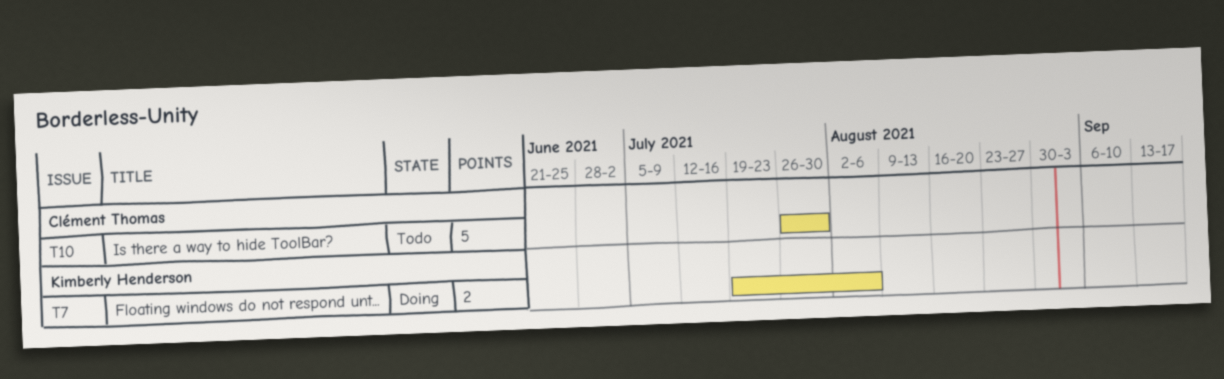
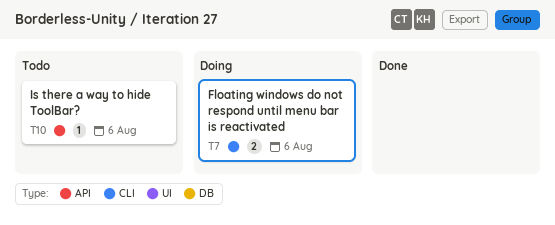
T10, estimate: 5 -> 1
T10, due: Jul 30 -> Aug 6

